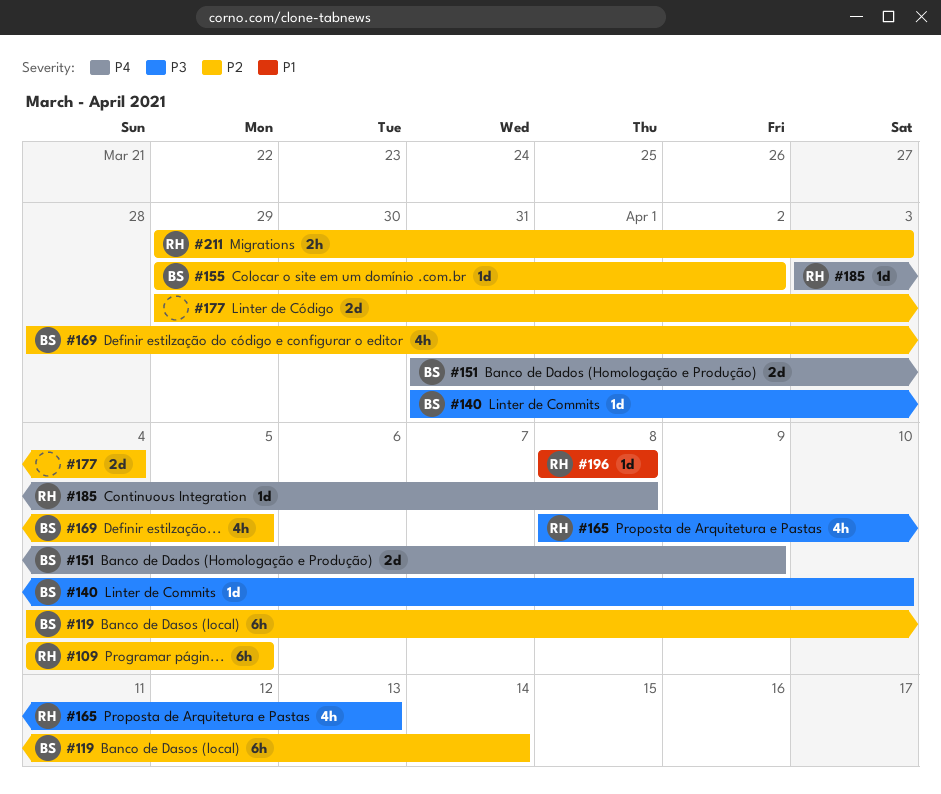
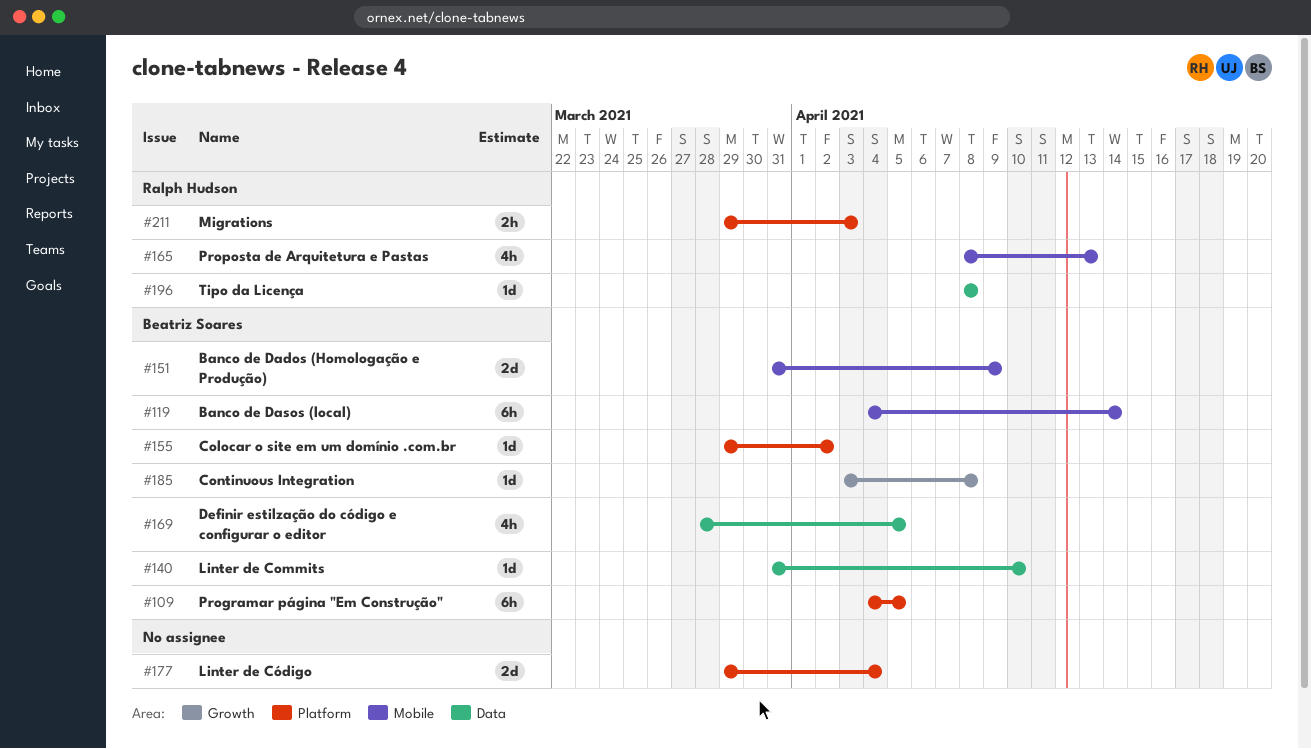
#109, owner: Ralph Hudson -> Beatriz Soares
#185, owner: Ralph Hudson -> Beatriz Soares

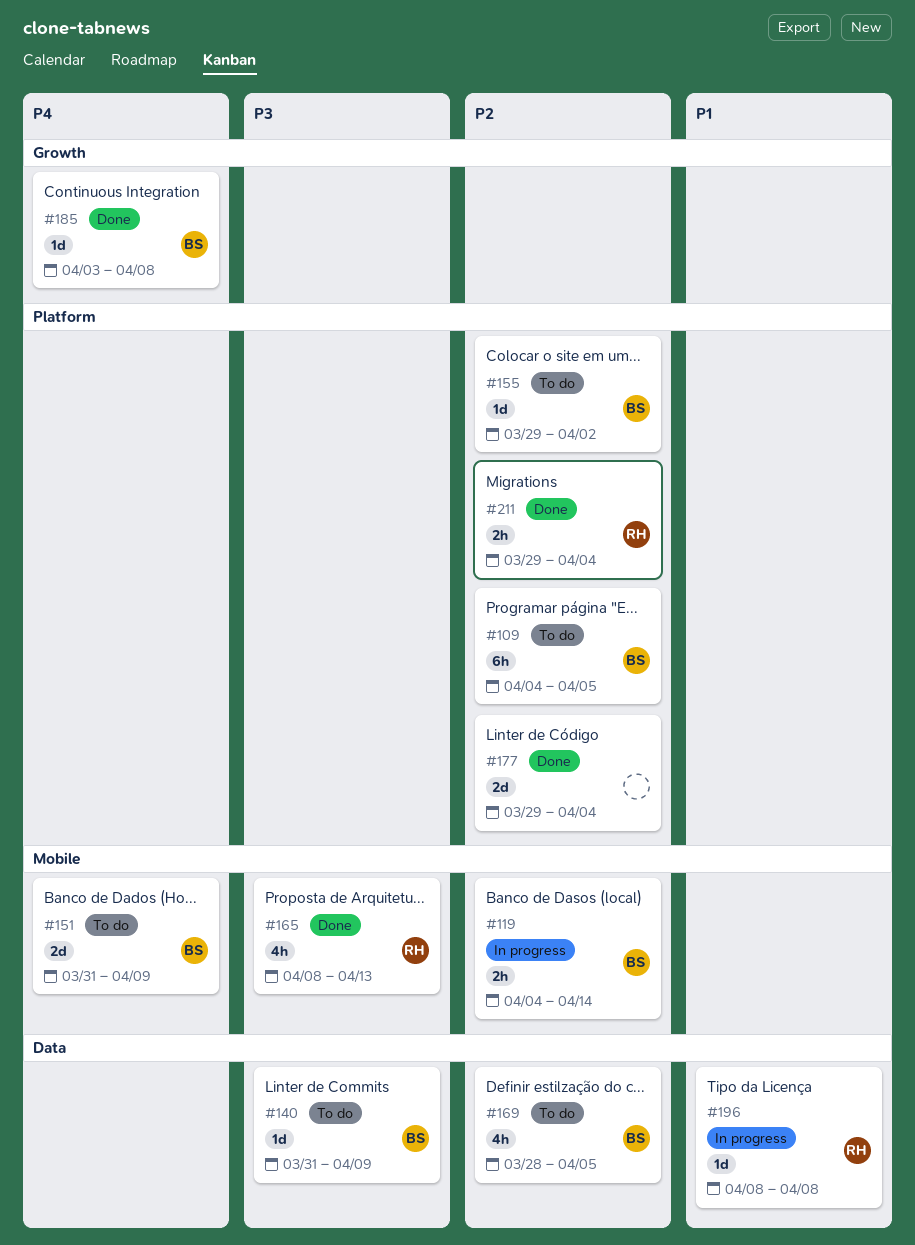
#119, estimate: 6h -> 2h
#140, due: Apr 10 -> Apr 9
#211, due: Apr 3 -> Apr 4

